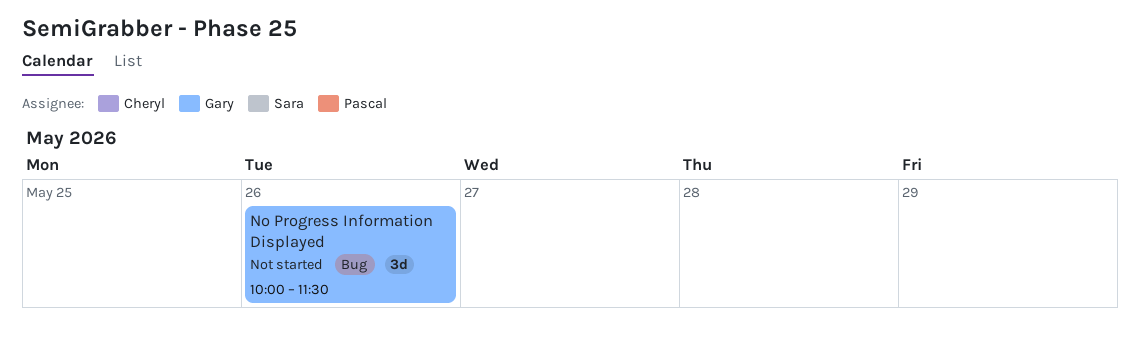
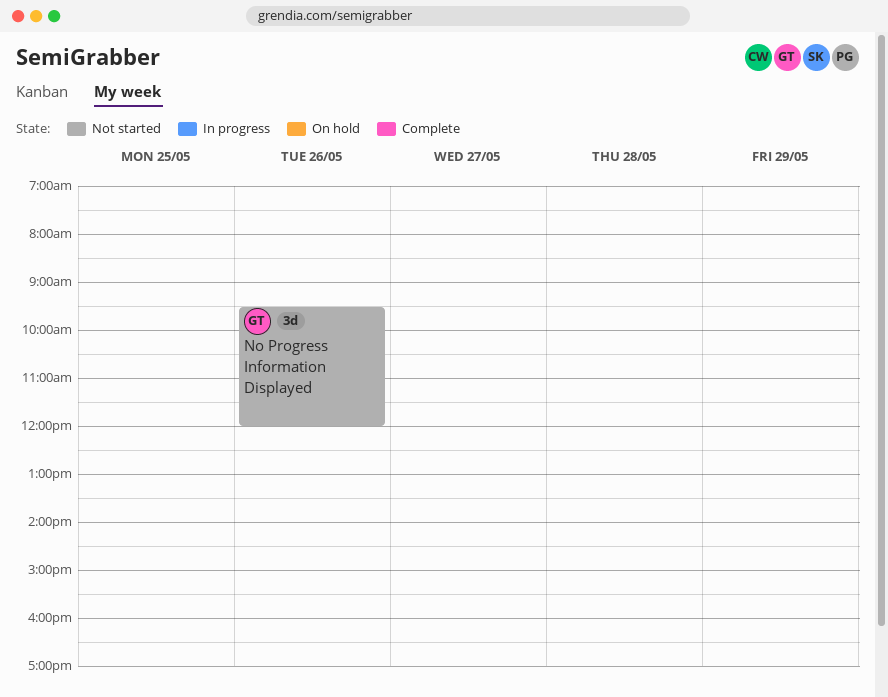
No Progress Information Displayed, begins: 10:00 -> 09:30
No Progress Information Displayed, ends: 11:30 -> 12:00

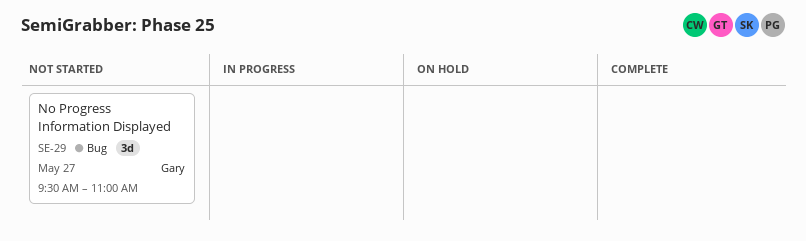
No Progress Information Displayed, day: May 26 -> May 27
No Progress Information Displayed, ends: 12:00 -> 11:00

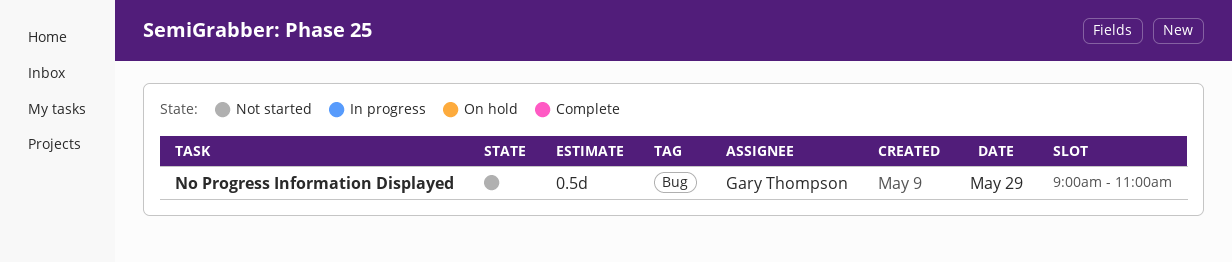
No Progress Information Displayed, estimate: 3d -> 0.5d
No Progress Information Displayed, day: May 27 -> May 29
No Progress Information Displayed, begins: 09:30 -> 09:00

